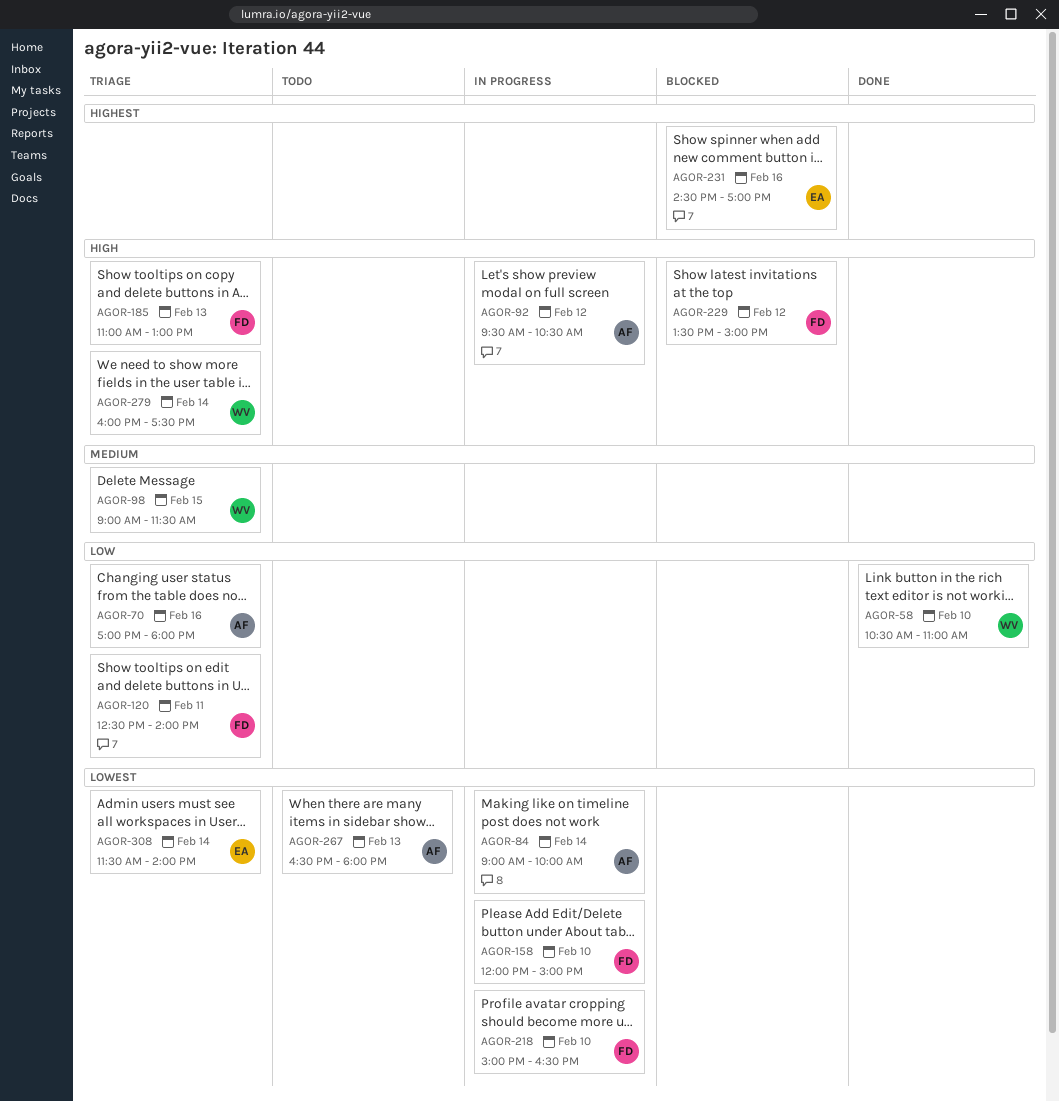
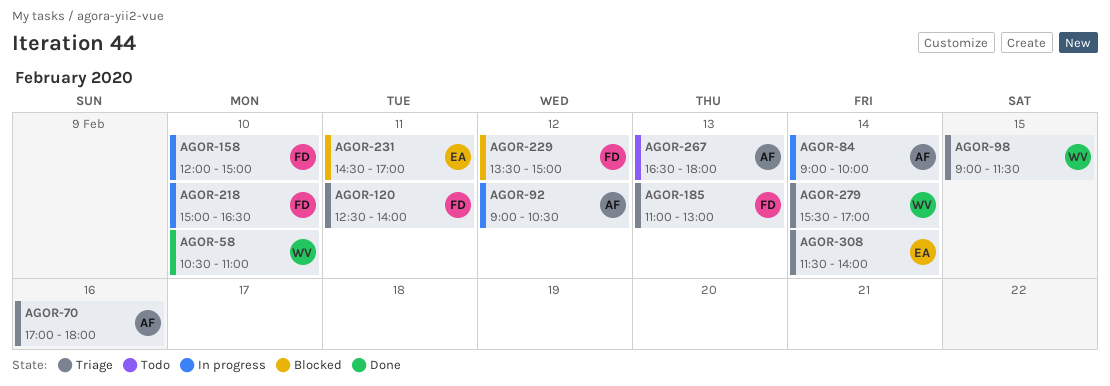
AGOR-92, begins: 09:30 -> 09:00
AGOR-231, day: Feb 16 -> Feb 11
AGOR-279, begins: 16:00 -> 15:30
AGOR-279, ends: 17:30 -> 17:00

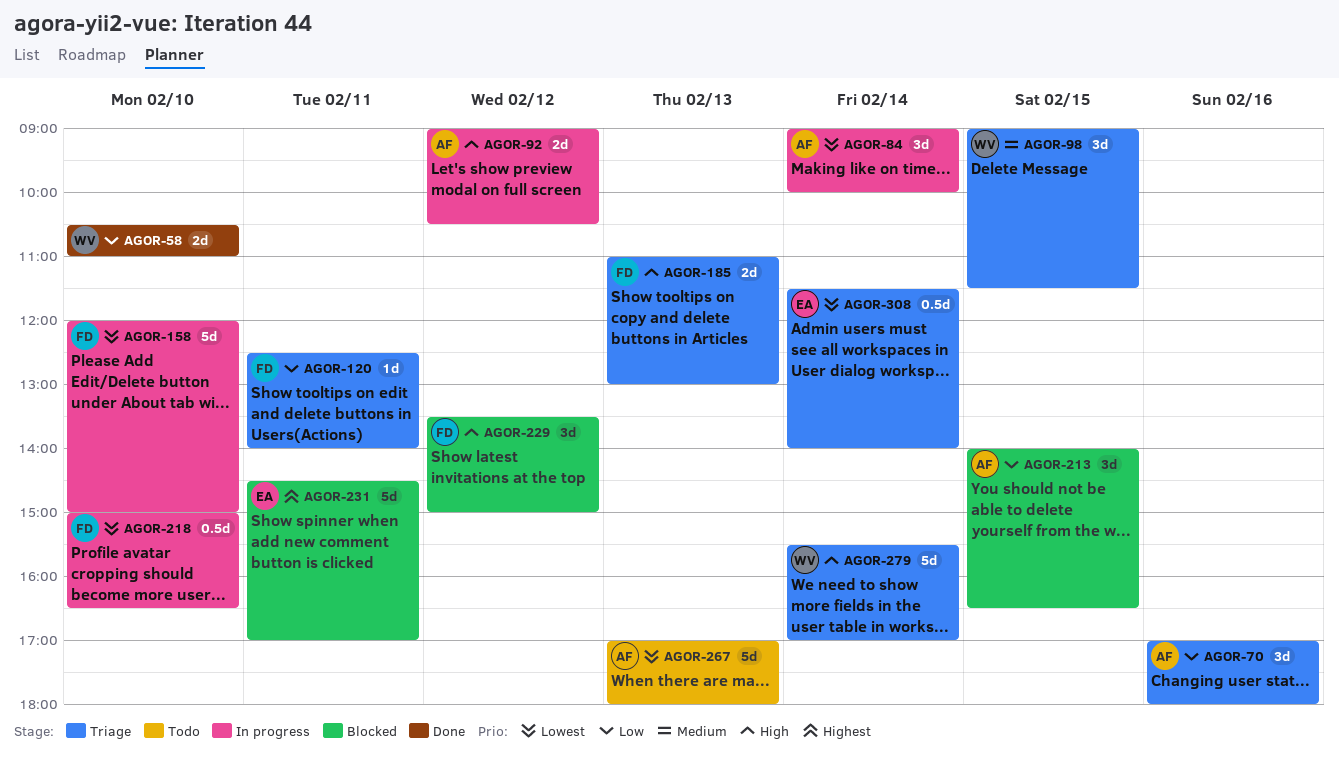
AGOR-213: none -> present
AGOR-267, begins: 16:30 -> 17:00

